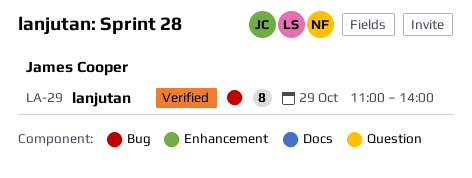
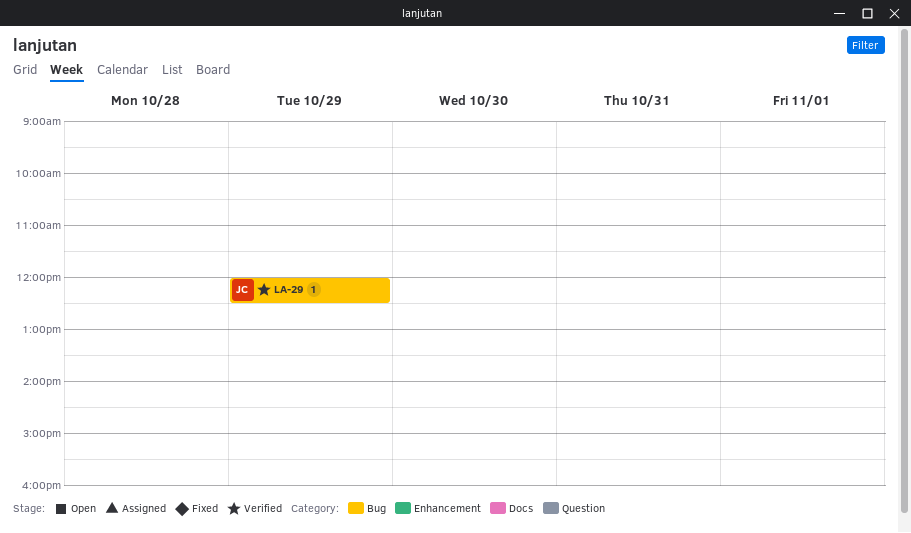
LA-29, estimate: 8 -> 1
LA-29, begins: 11:00 -> 12:00
LA-29, ends: 14:00 -> 12:30

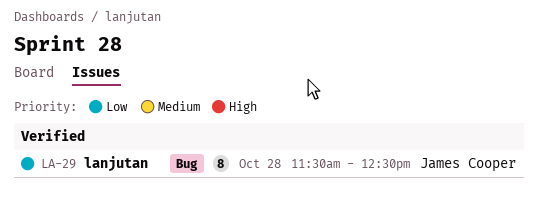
LA-29, estimate: 1 -> 8
LA-29, day: Oct 29 -> Oct 28
LA-29, begins: 12:00 -> 11:30

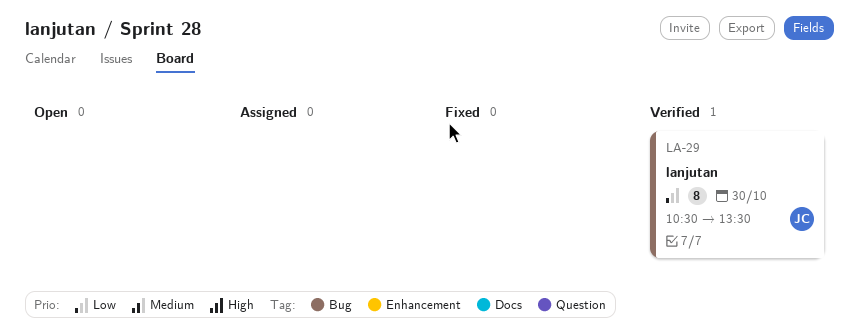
LA-29, day: Oct 28 -> Oct 30
LA-29, begins: 11:30 -> 10:30
LA-29, ends: 12:30 -> 13:30

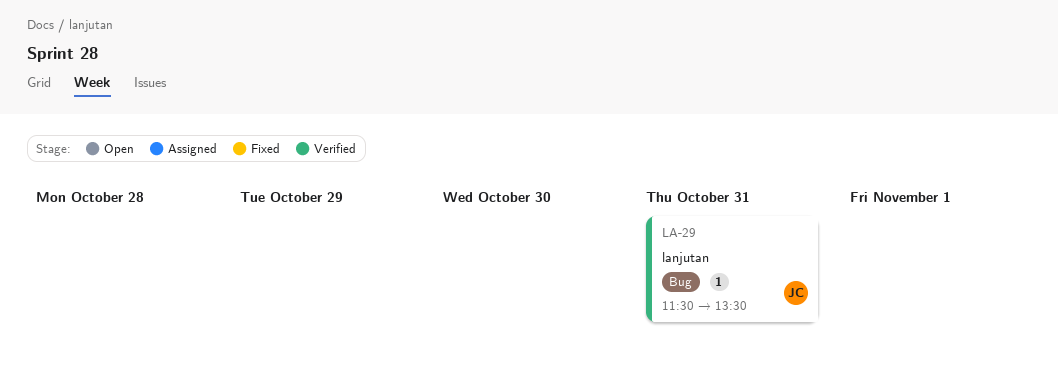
LA-29, estimate: 8 -> 1
LA-29, day: Oct 30 -> Oct 31
LA-29, begins: 10:30 -> 11:30

